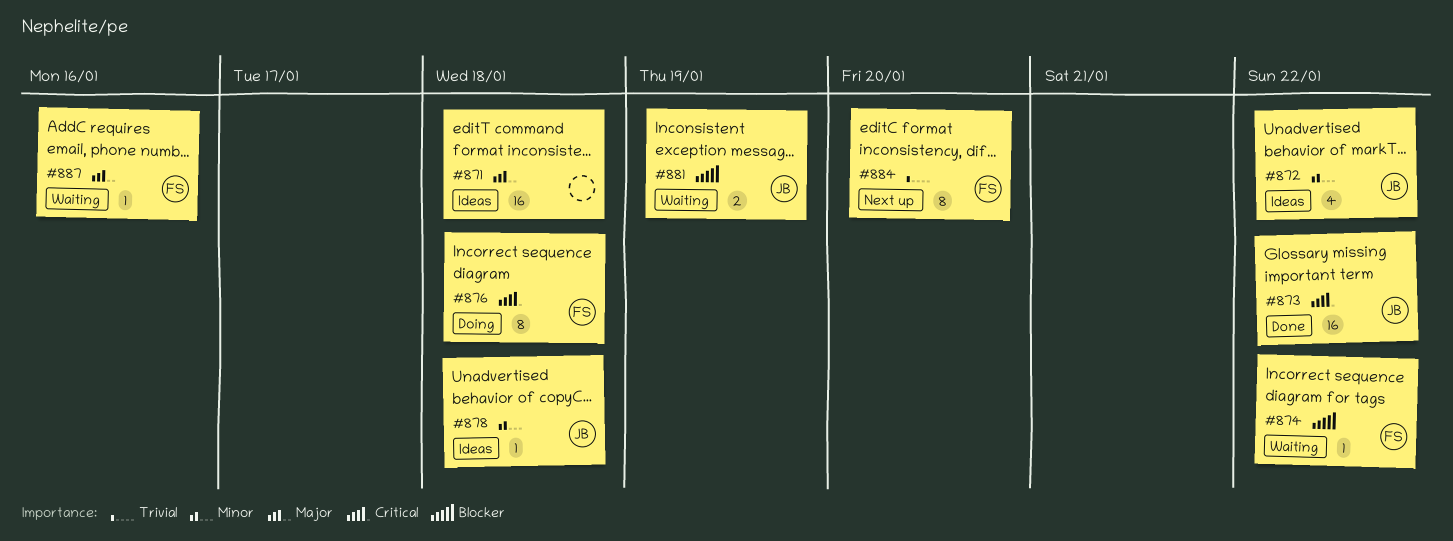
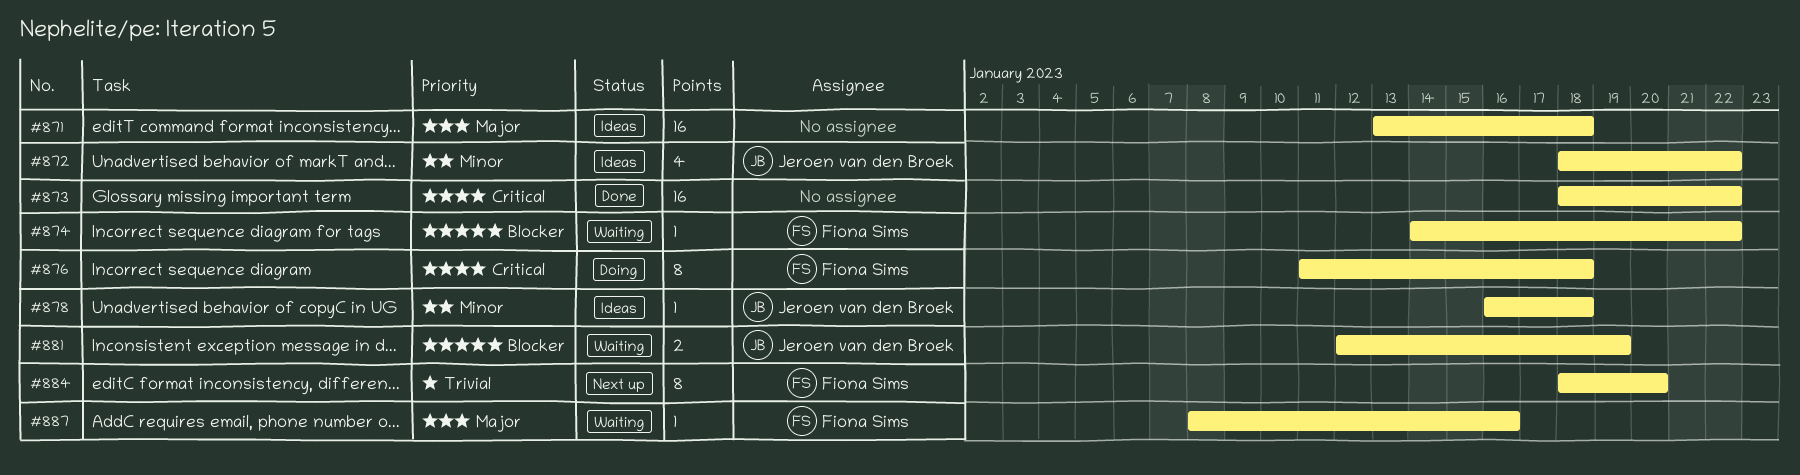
#873, owner: Jeroen van den Broek -> none

